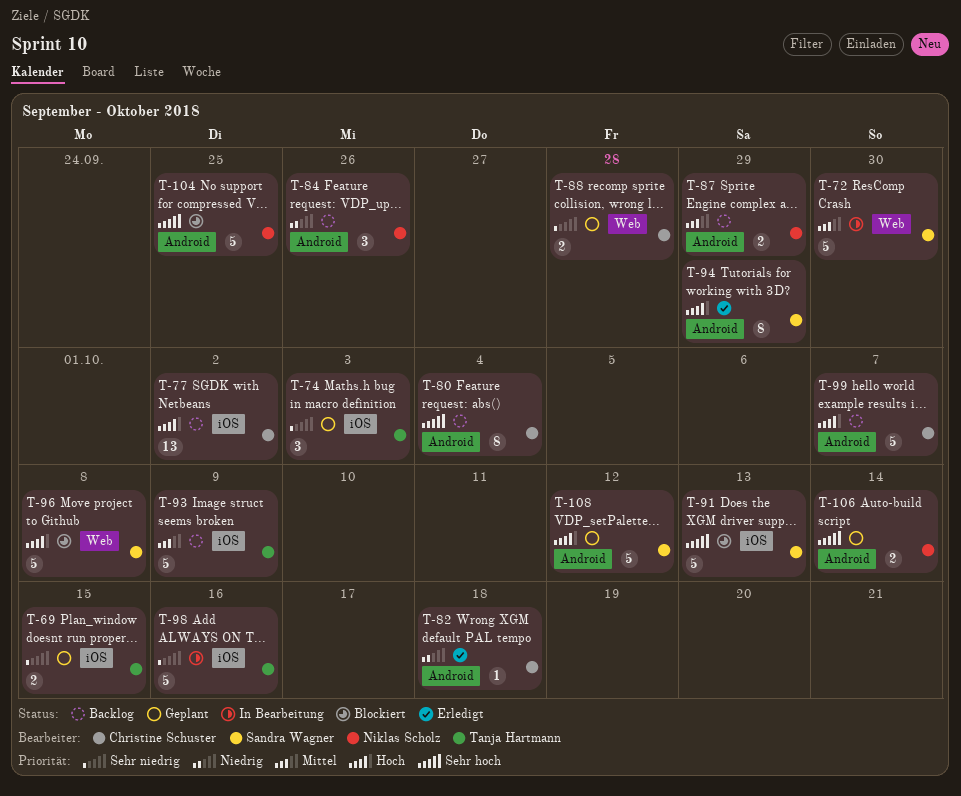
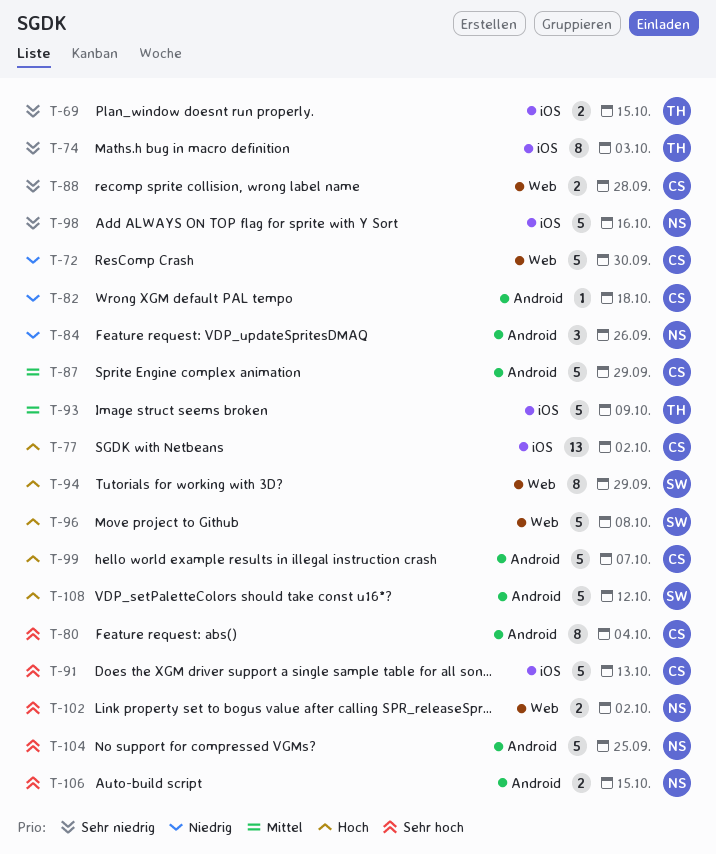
T-72, owner: Sandra Wagner -> Christine Schuster
T-72, priority: Mittel -> Niedrig
T-74, estimate: 3 -> 8
T-87, owner: Niklas Scholz -> Christine Schuster
T-87, estimate: 2 -> 5
T-91, owner: Sandra Wagner -> Christine Schuster
T-94, label: Android -> Web
T-98, owner: Tanja Hartmann -> Niklas Scholz
T-102: none -> present
T-106, due: Oct 14 -> Oct 15

